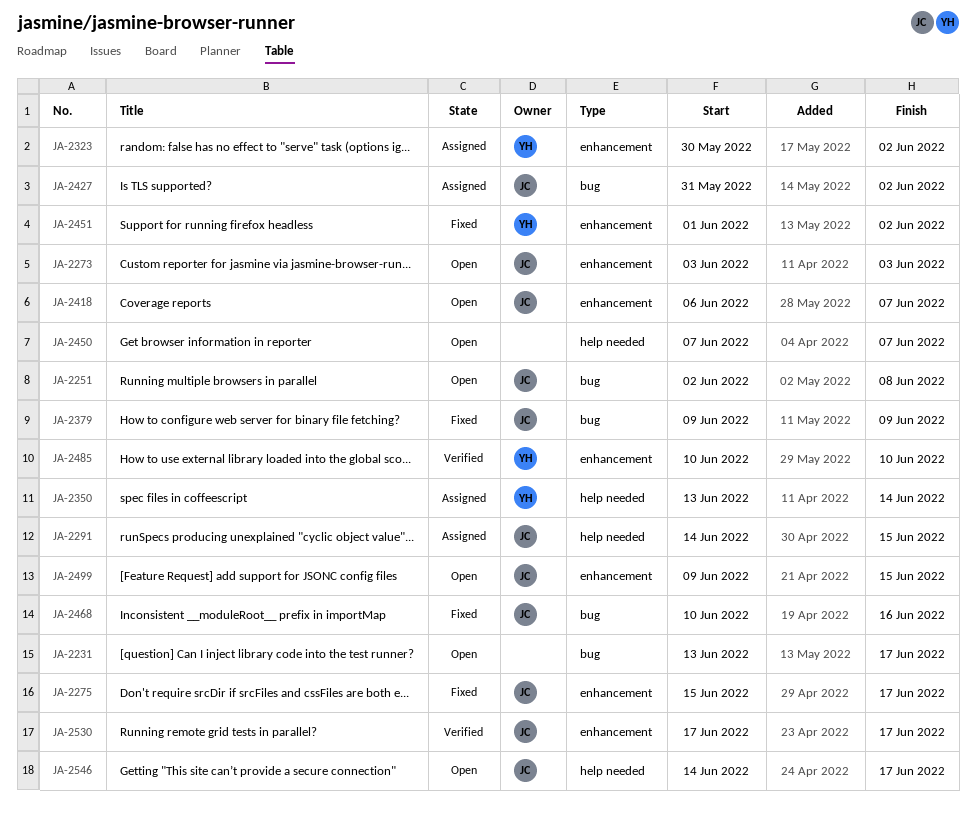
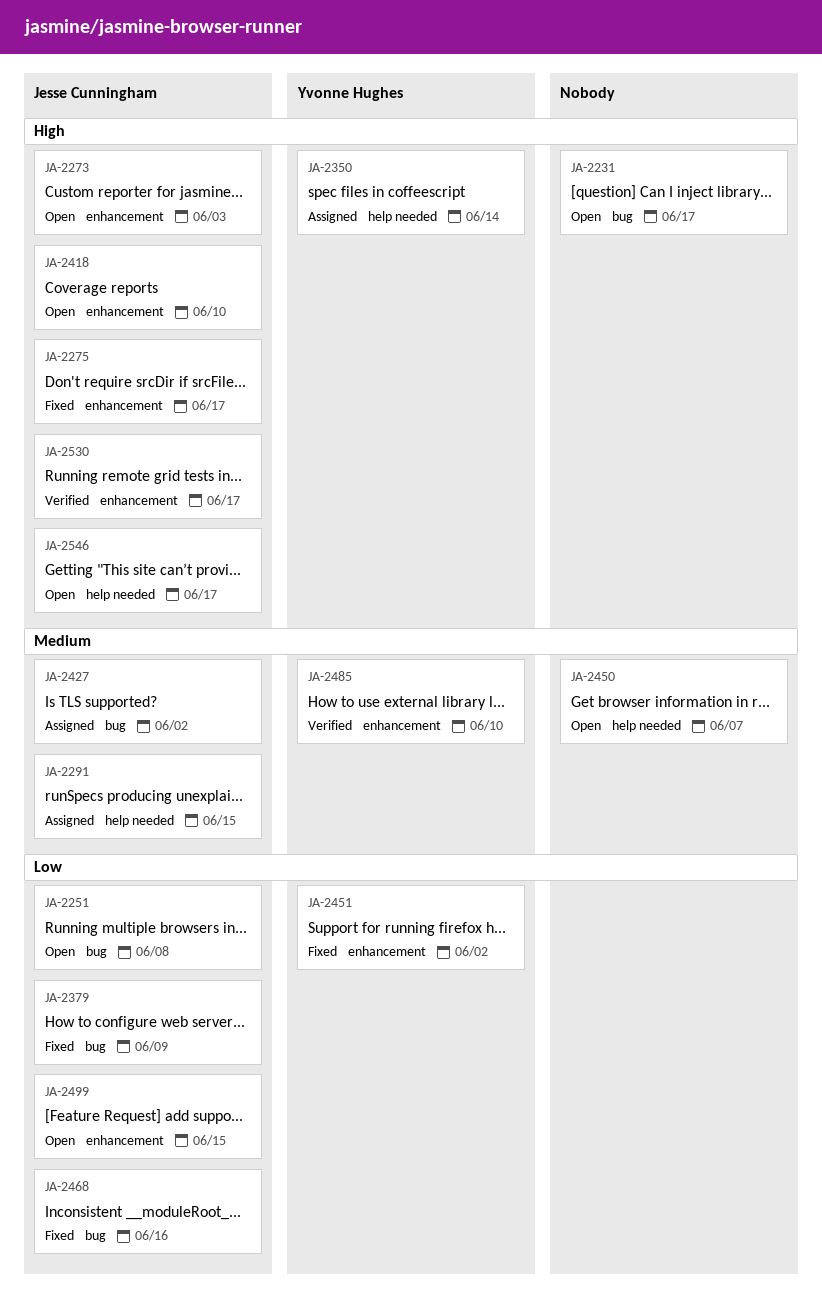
JA-2323: present -> none
JA-2418, due: Jun 7 -> Jun 10

